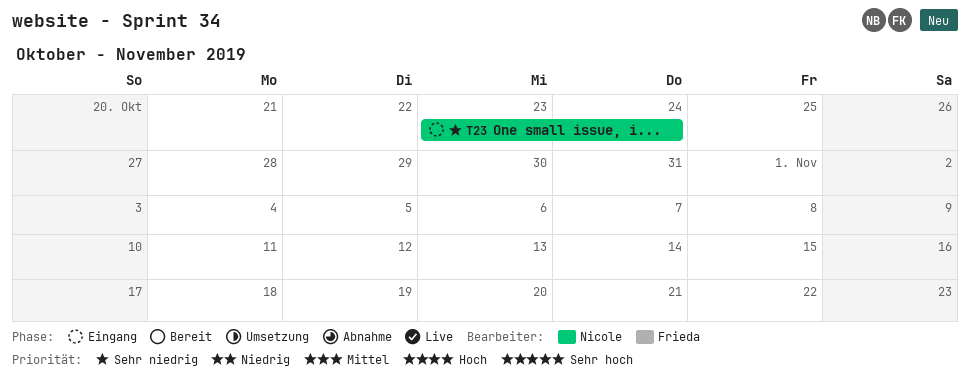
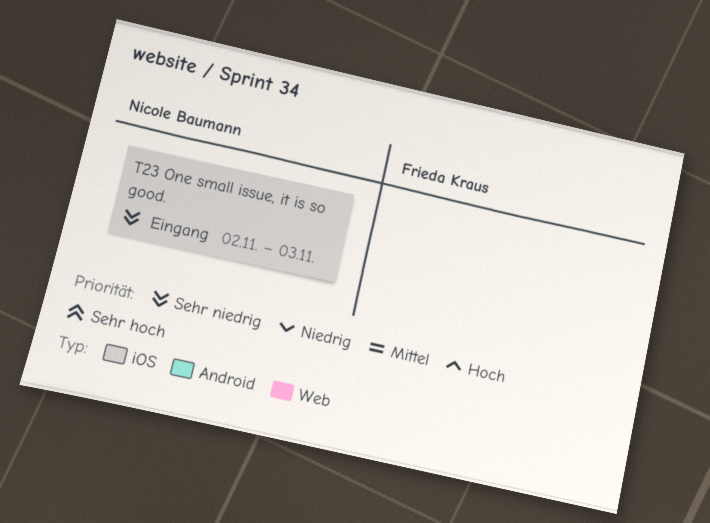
T23, start: Oct 23 -> Nov 2
T23, due: Oct 24 -> Nov 3

